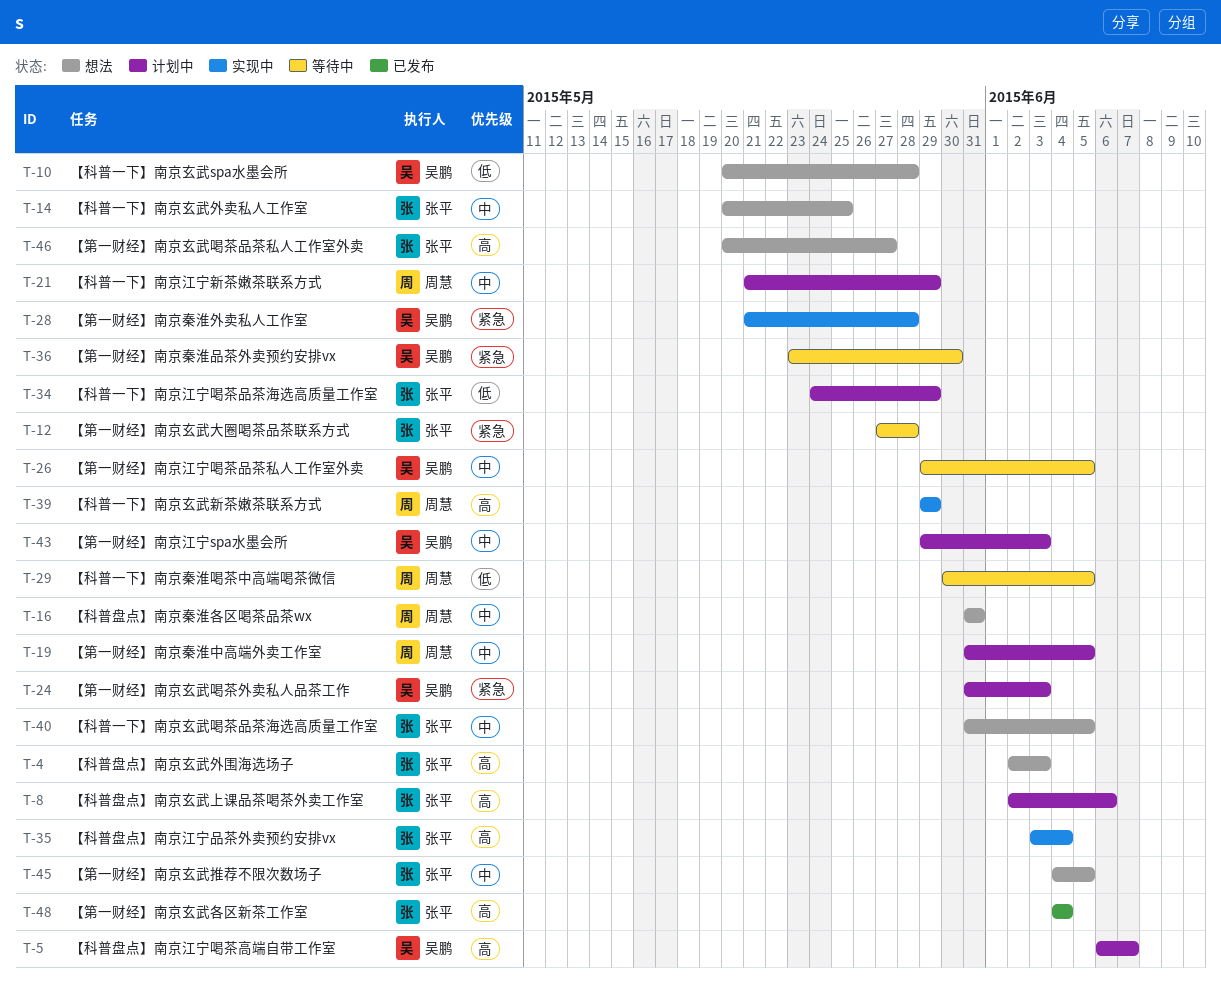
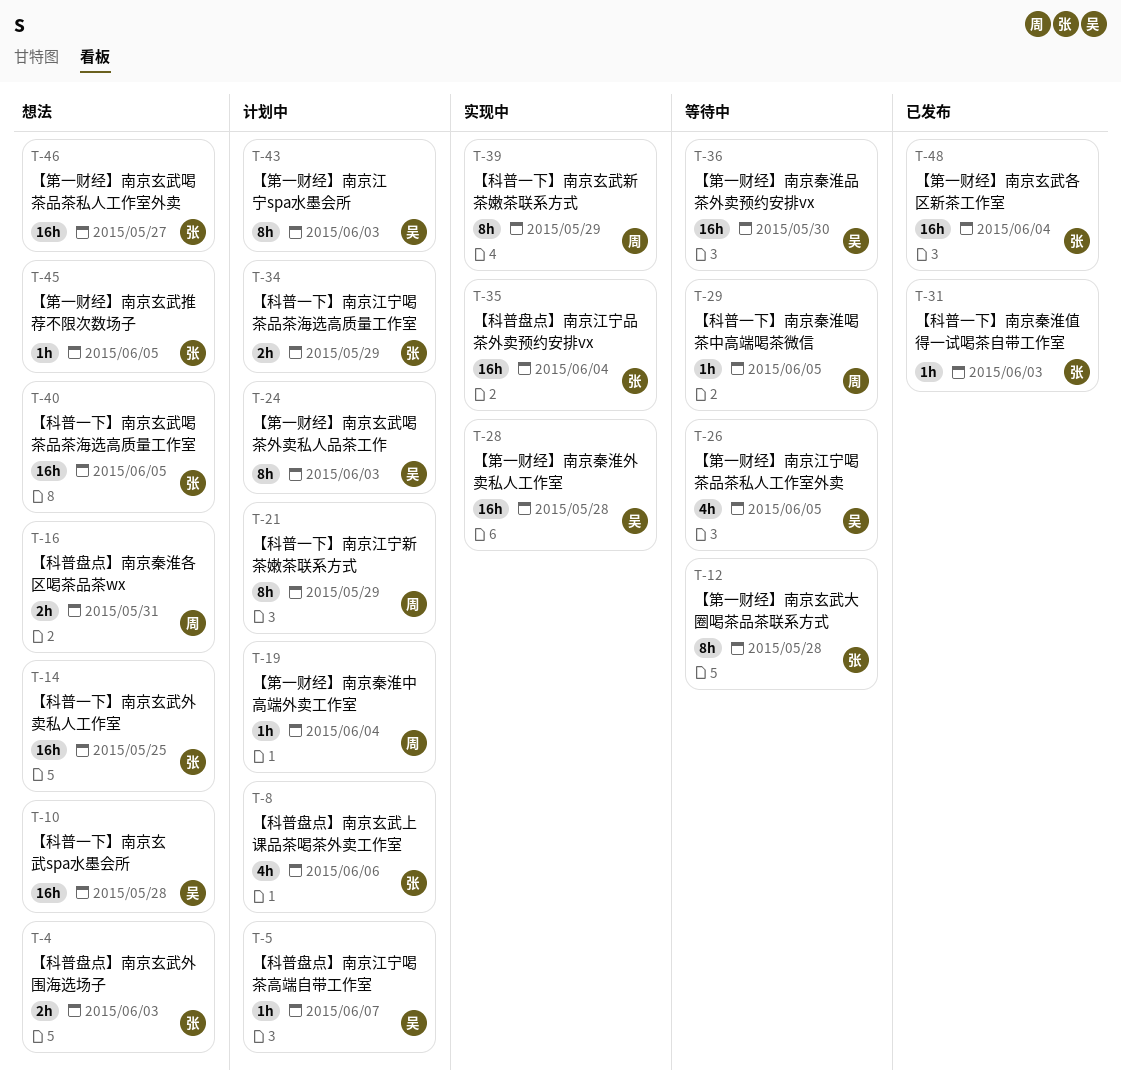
T-19, due: Jun 5 -> Jun 4
T-31: none -> present

